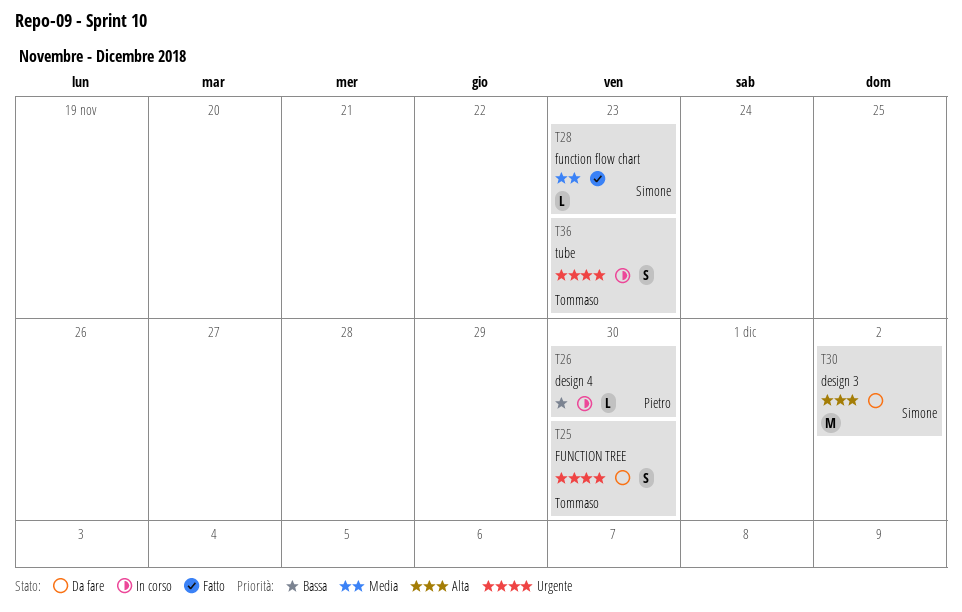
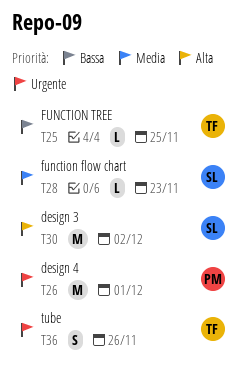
T25, priority: Urgente -> Bassa
T25, estimate: S -> L
T25, due: Nov 30 -> Nov 25
T26, priority: Bassa -> Urgente
T26, estimate: L -> M
T26, due: Nov 30 -> Dec 1
T36, due: Nov 23 -> Nov 26

